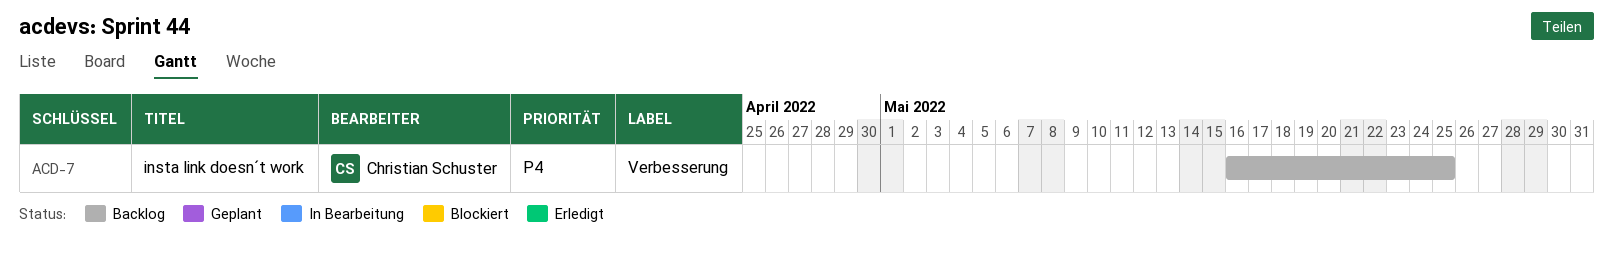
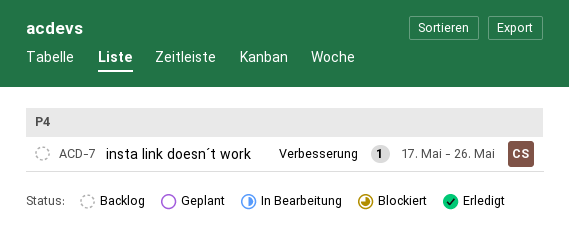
ACD-7, start: May 16 -> May 17
ACD-7, due: May 25 -> May 26

